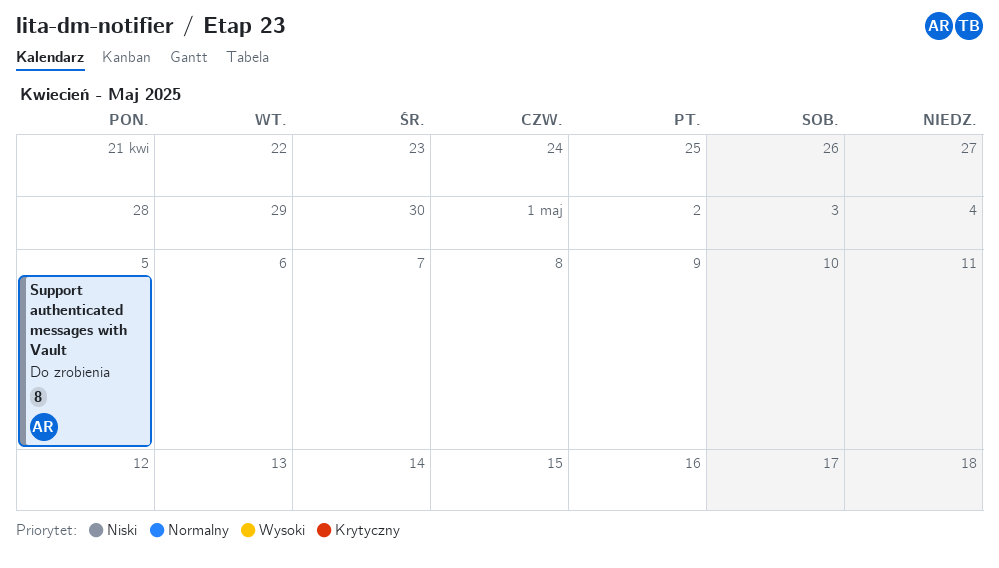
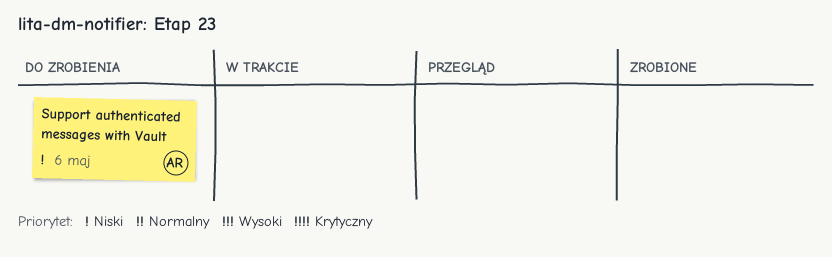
Support authenticated messages with Vault, due: May 5 -> May 6

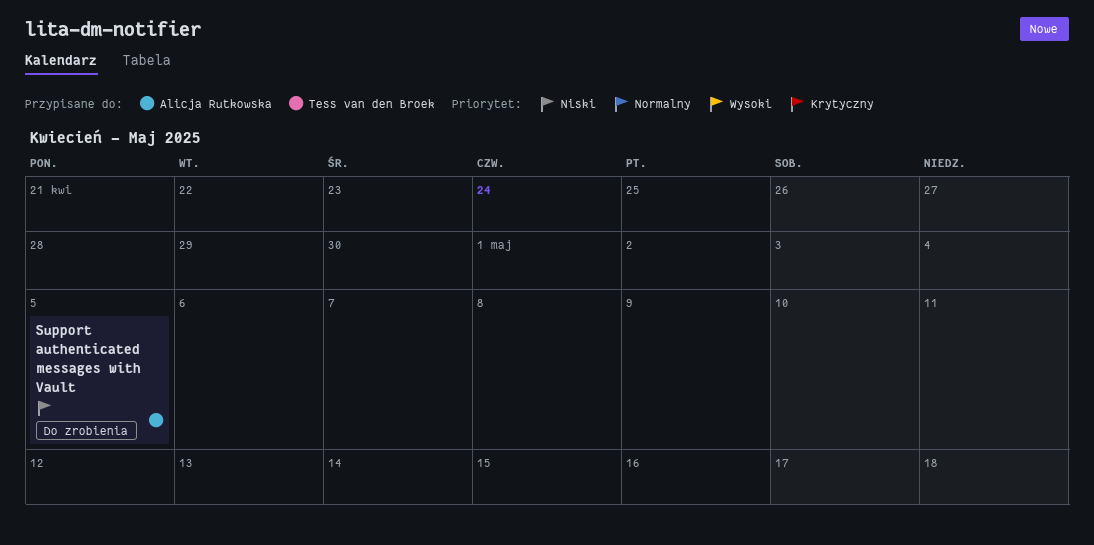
Support authenticated messages with Vault, due: May 6 -> May 5

